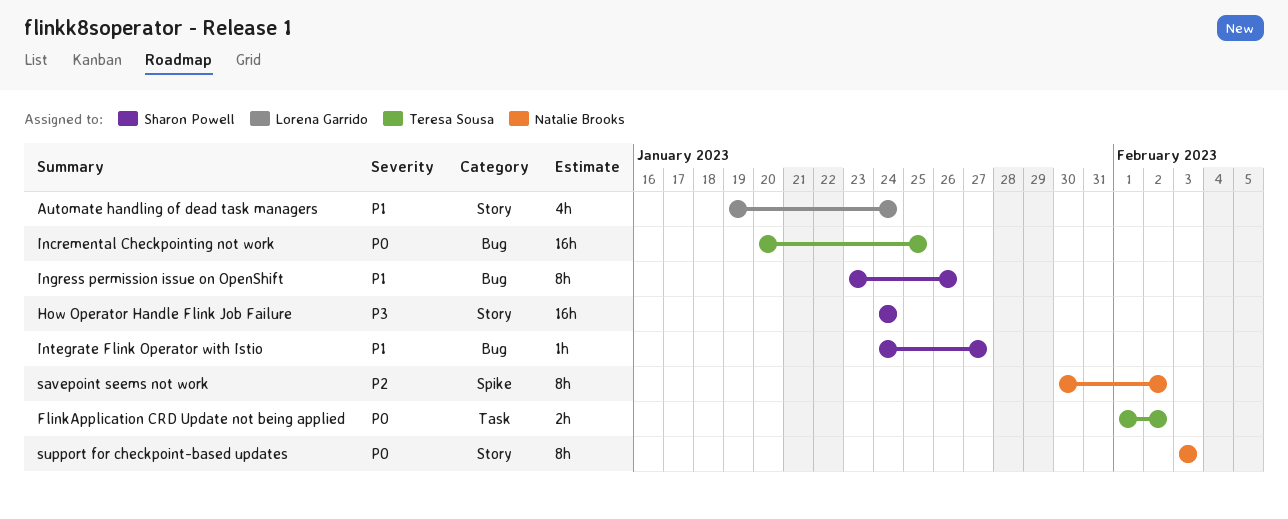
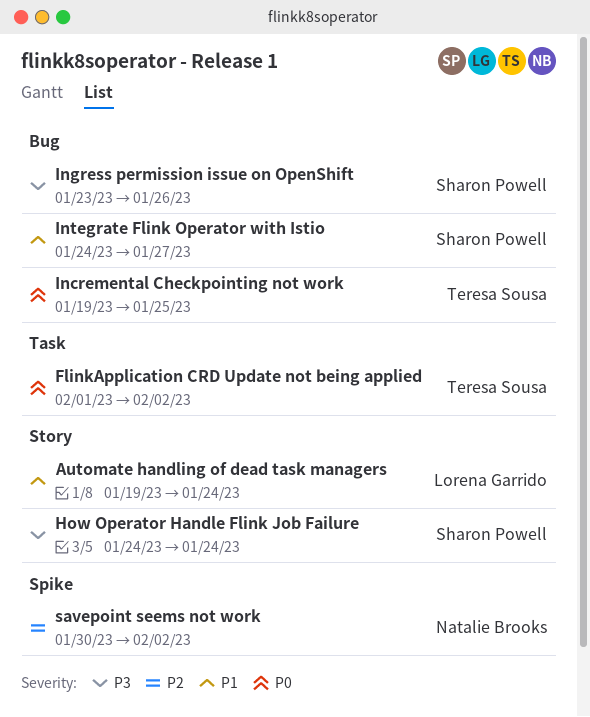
Incremental Checkpointing not work, start: Jan 20 -> Jan 19
Ingress permission issue on OpenShift, priority: P1 -> P3
support for checkpoint-based updates: present -> none

